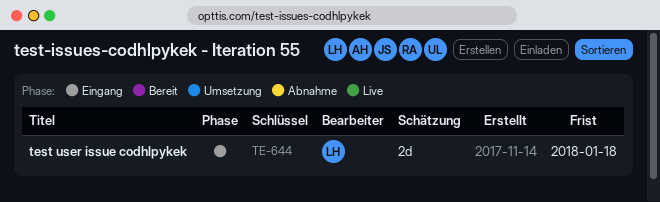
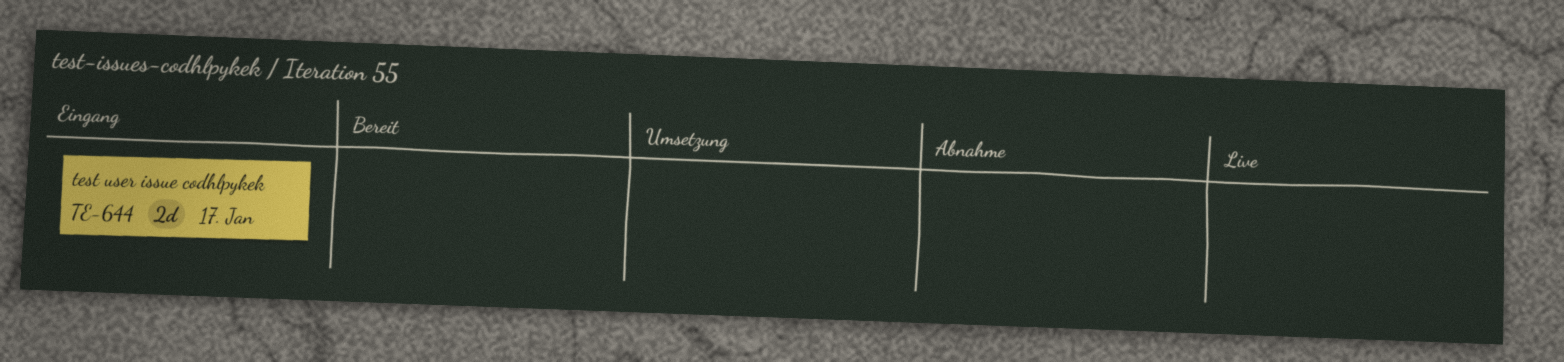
TE-644, due: Jan 18 -> Jan 17

